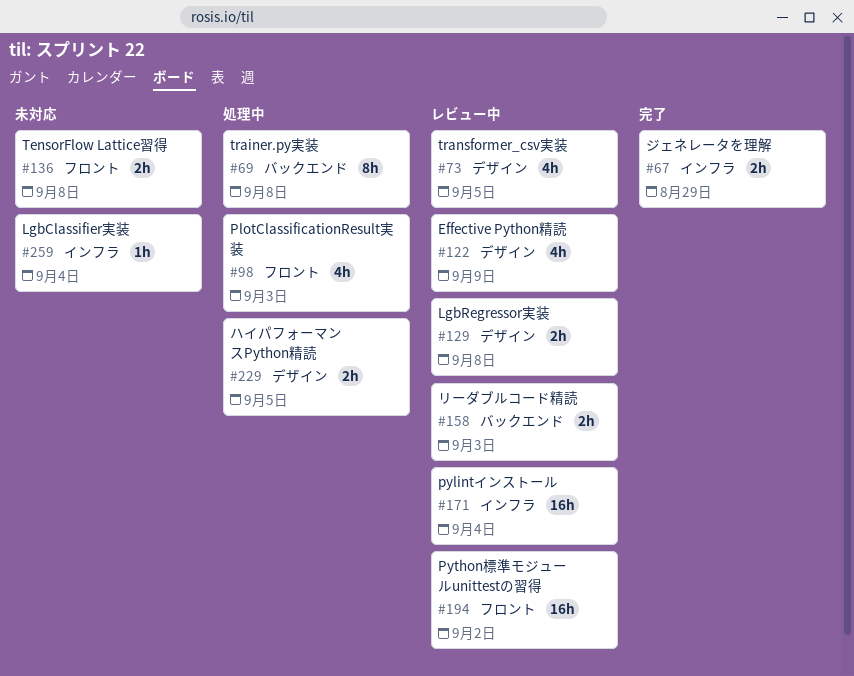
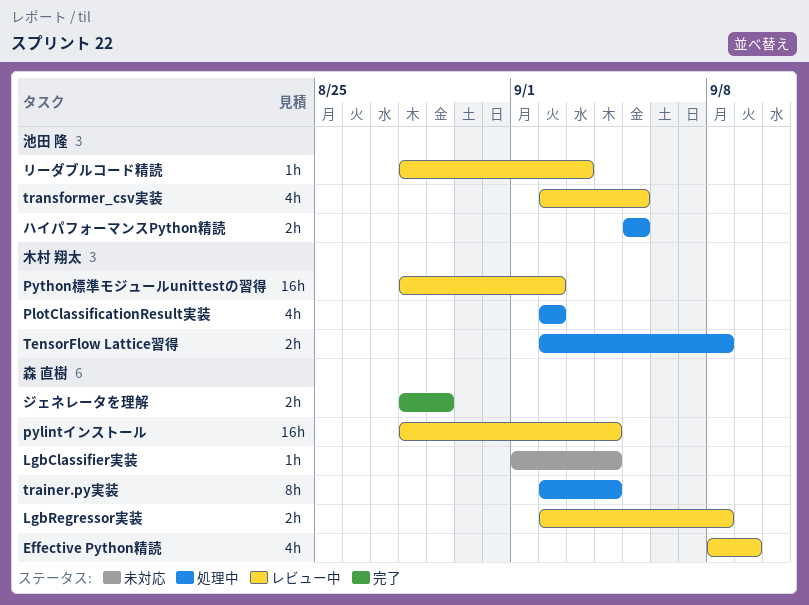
PlotClassificationResult実装, due: Sep 3 -> Sep 2
TensorFlow Lattice習得, status: 未対応 -> 処理中
trainer.py実装, due: Sep 8 -> Sep 4
リーダブルコード精読, estimate: 2h -> 1h

